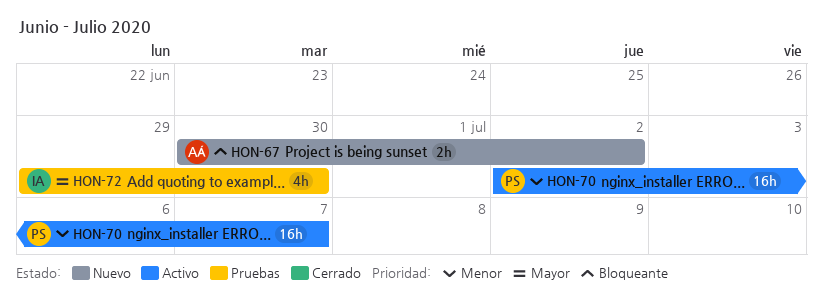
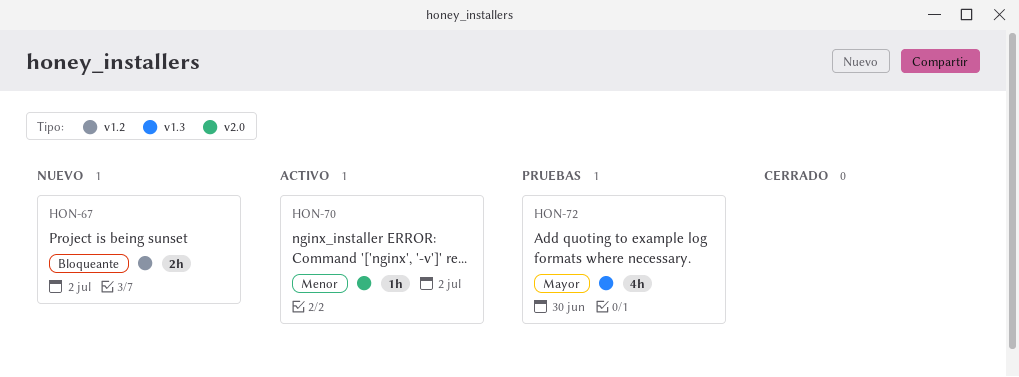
HON-70, estimate: 16h -> 1h
HON-70, due: Jul 7 -> Jul 2

